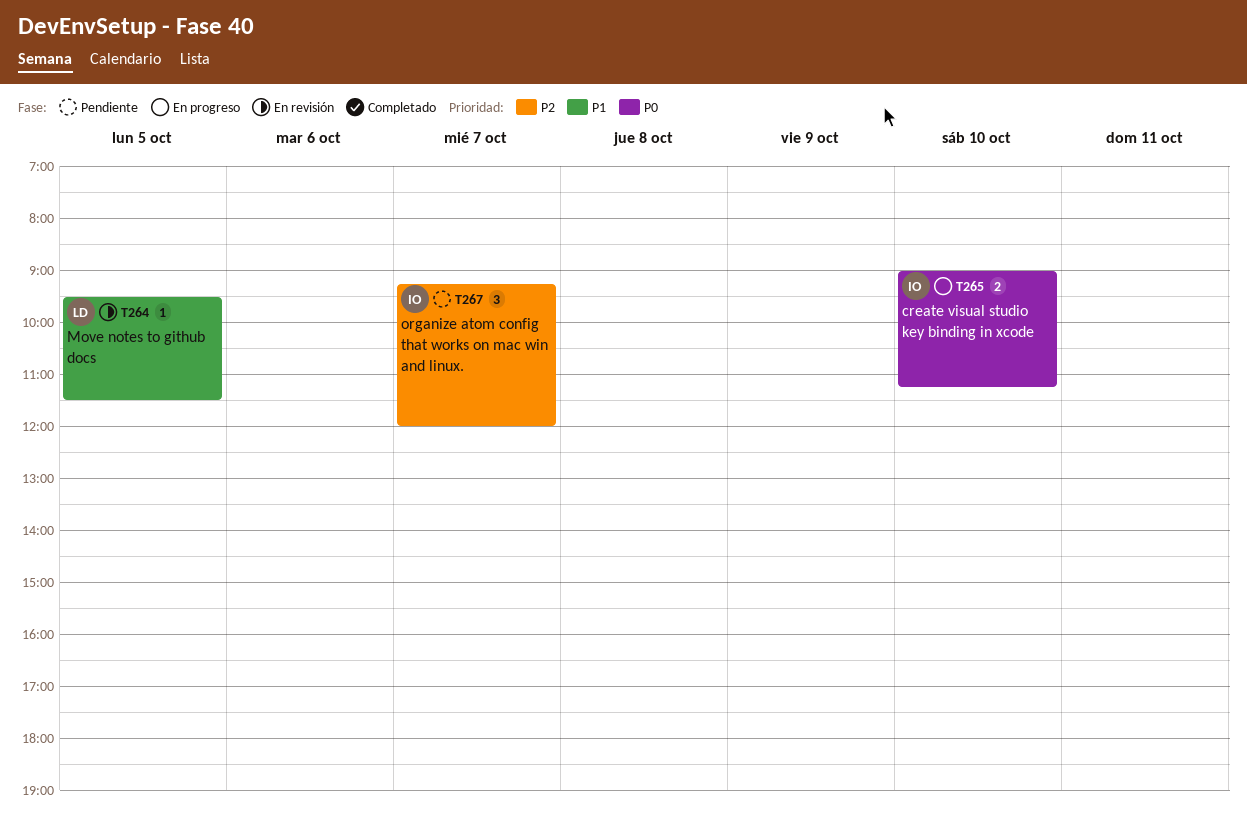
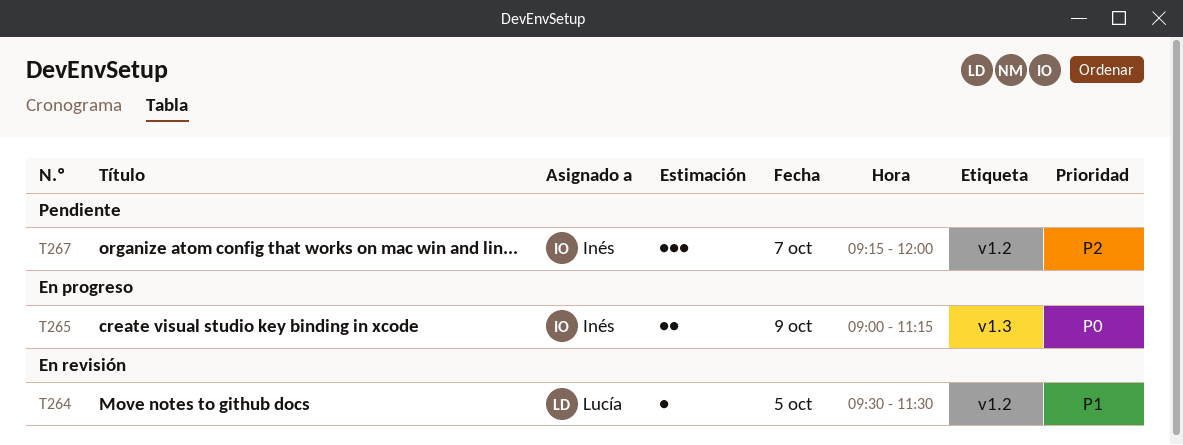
T265, day: Oct 10 -> Oct 9

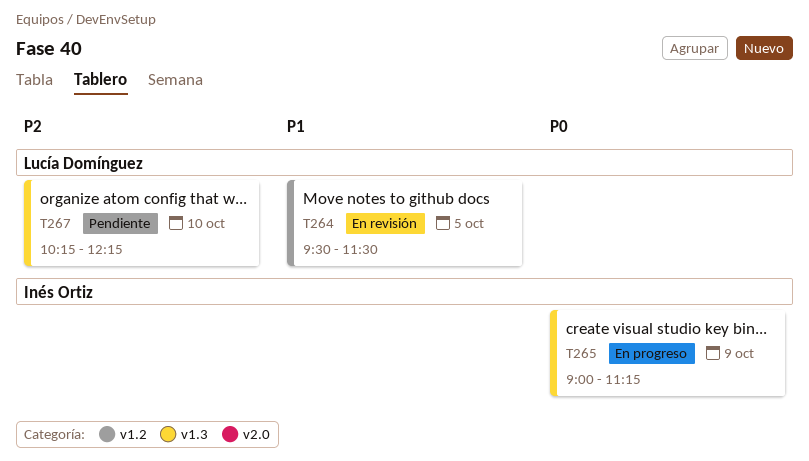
T267, owner: Inés Ortiz -> Lucía Domínguez
T267, label: v1.2 -> v1.3
T267, day: Oct 7 -> Oct 10
T267, begins: 09:15 -> 10:15
T267, ends: 12:00 -> 12:15

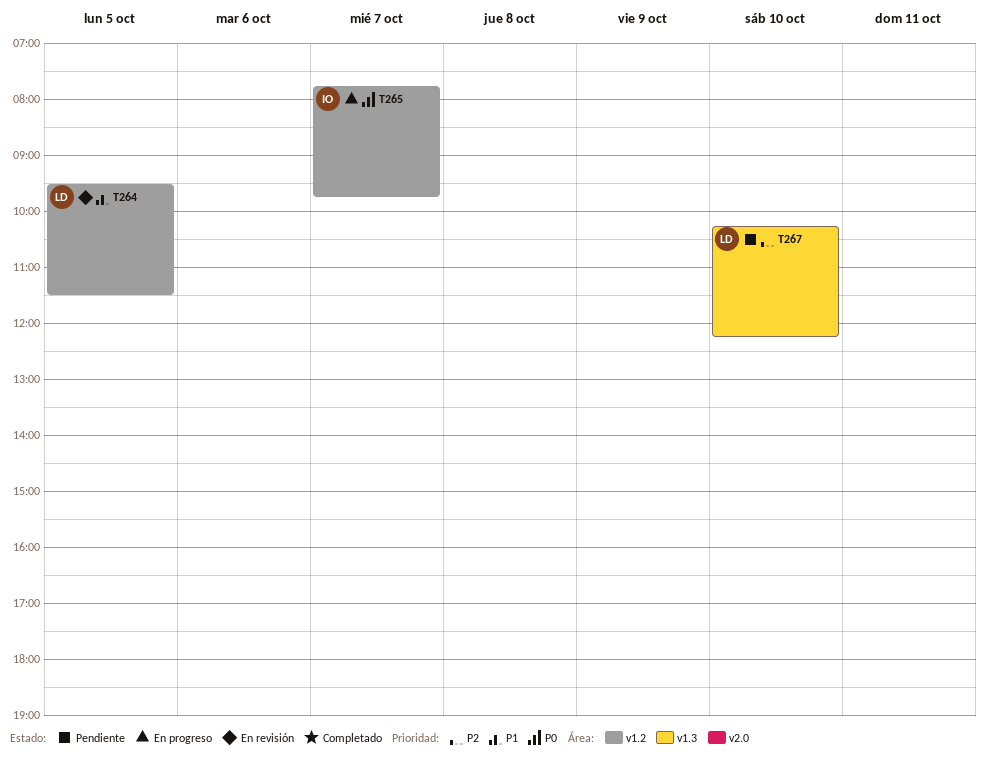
T265, label: v1.3 -> v1.2
T265, day: Oct 9 -> Oct 7
T265, begins: 09:00 -> 07:45
T265, ends: 11:15 -> 09:45

